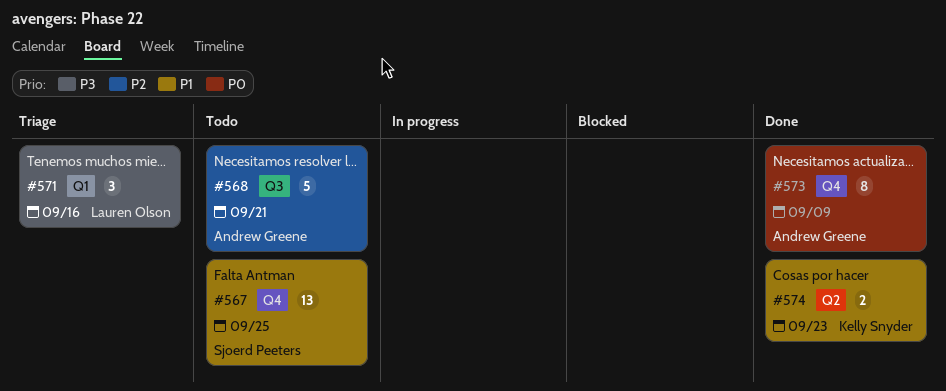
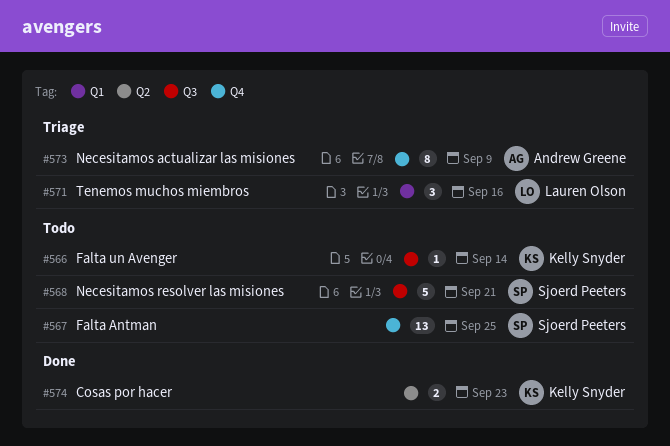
#566: none -> present
#568, owner: Andrew Greene -> Sjoerd Peeters
#573, status: Done -> Triage

